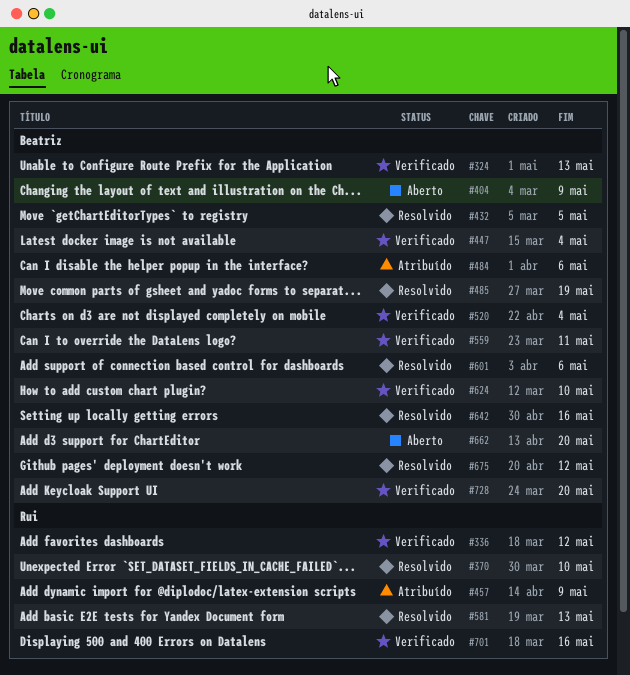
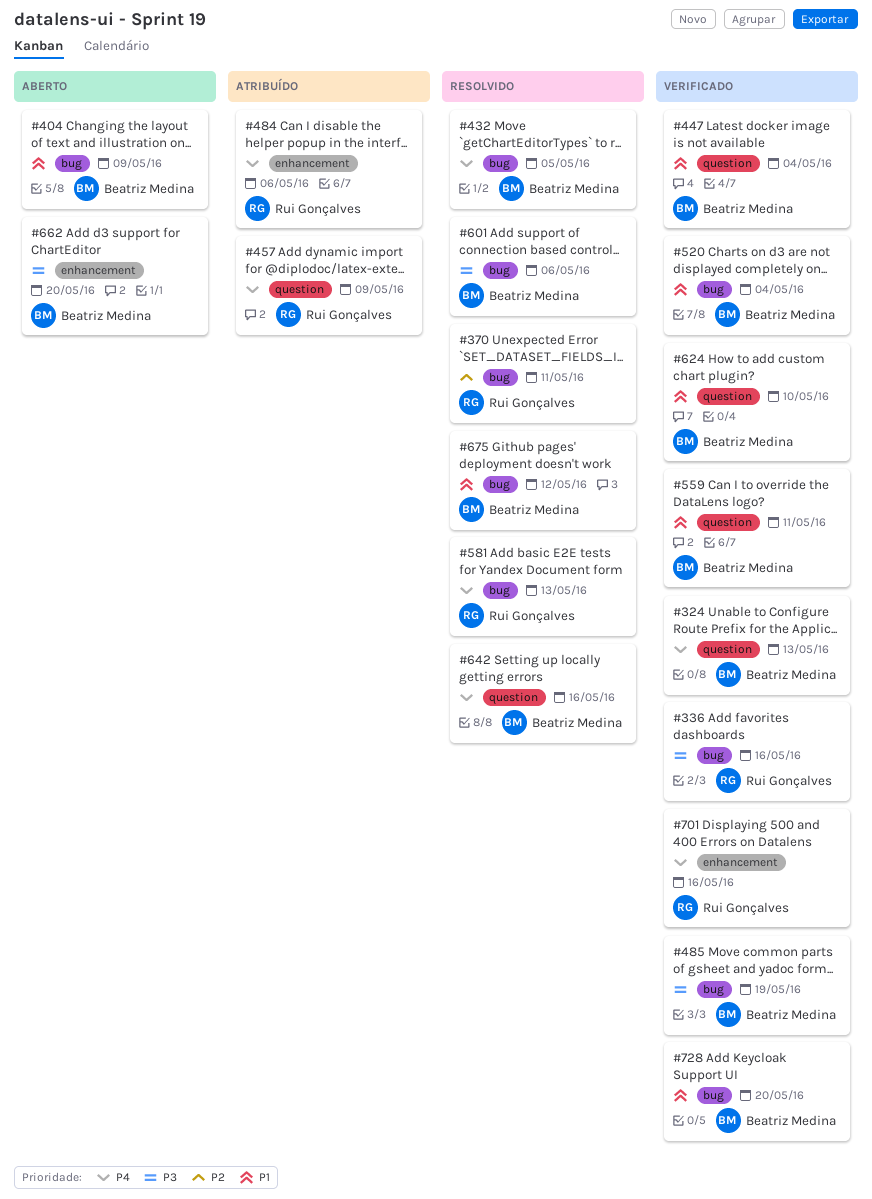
#336, due: May 12 -> May 16
#370, due: May 10 -> May 11
#484, owner: Beatriz Medina -> Rui Gonçalves
#485, status: Resolvido -> Verificado

